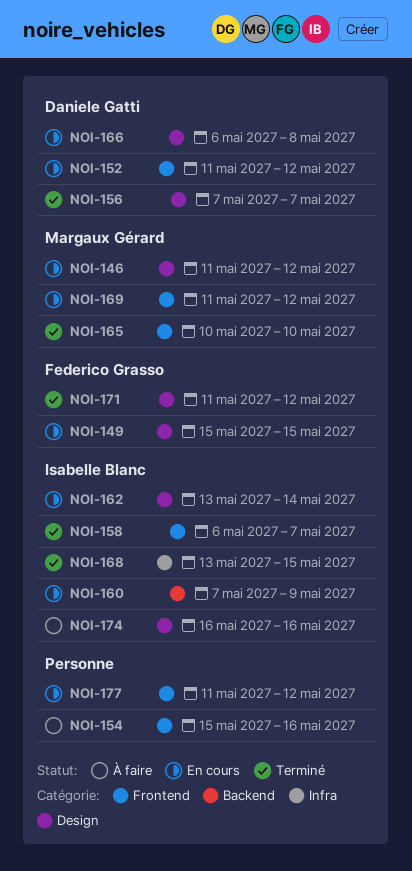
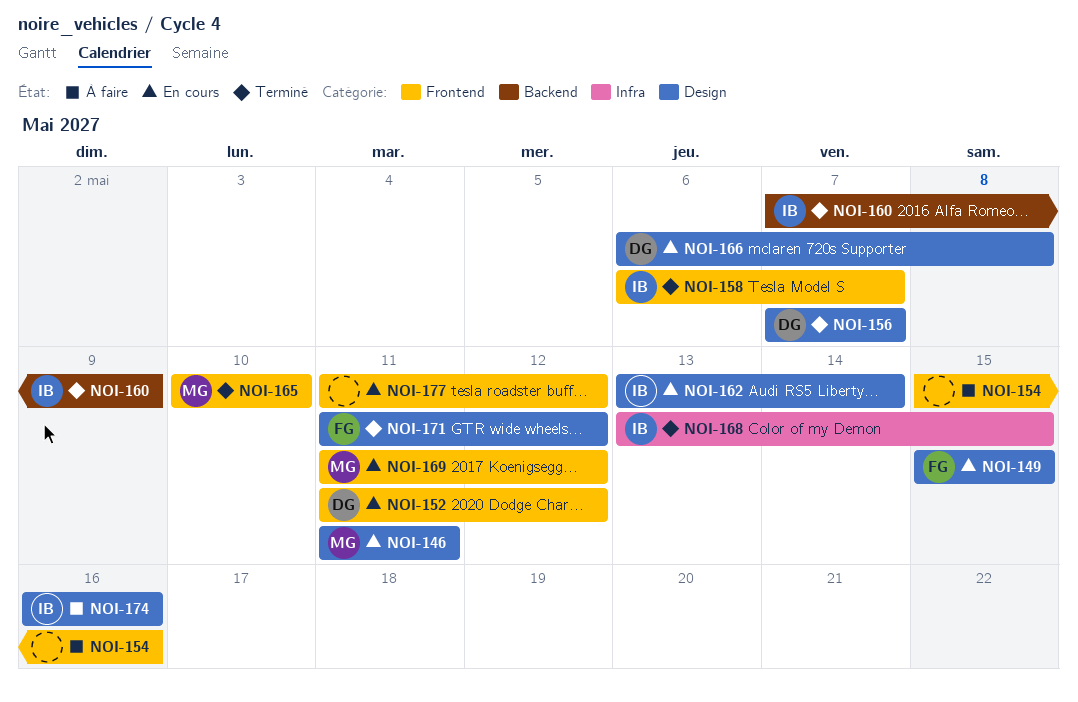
NOI-146, due: May 12 -> May 11
NOI-160, status: En cours -> Terminé

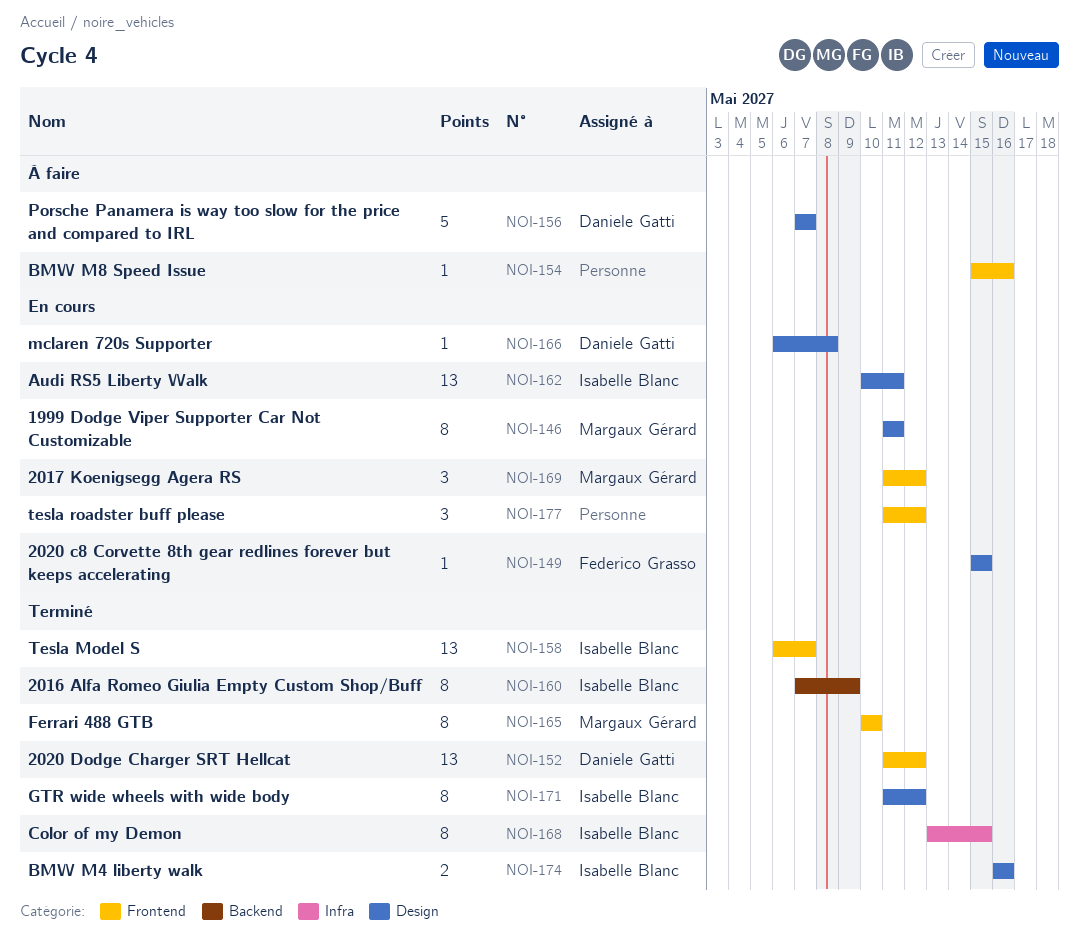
NOI-152, status: En cours -> Terminé
NOI-156, status: Terminé -> À faire
NOI-162, start: May 13 -> May 10
NOI-162, due: May 14 -> May 11
NOI-171, owner: Federico Grasso -> Isabelle Blanc
NOI-174, status: À faire -> Terminé

